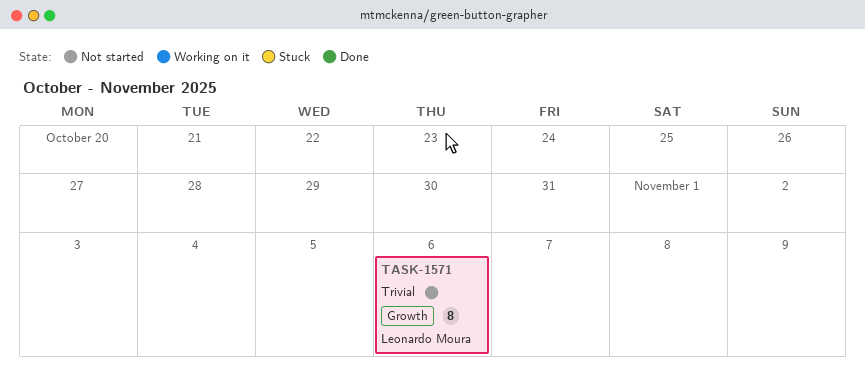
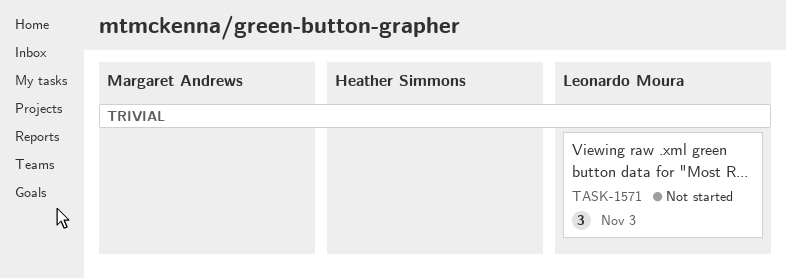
TASK-1571, estimate: 8 -> 3
TASK-1571, due: Nov 6 -> Nov 3

